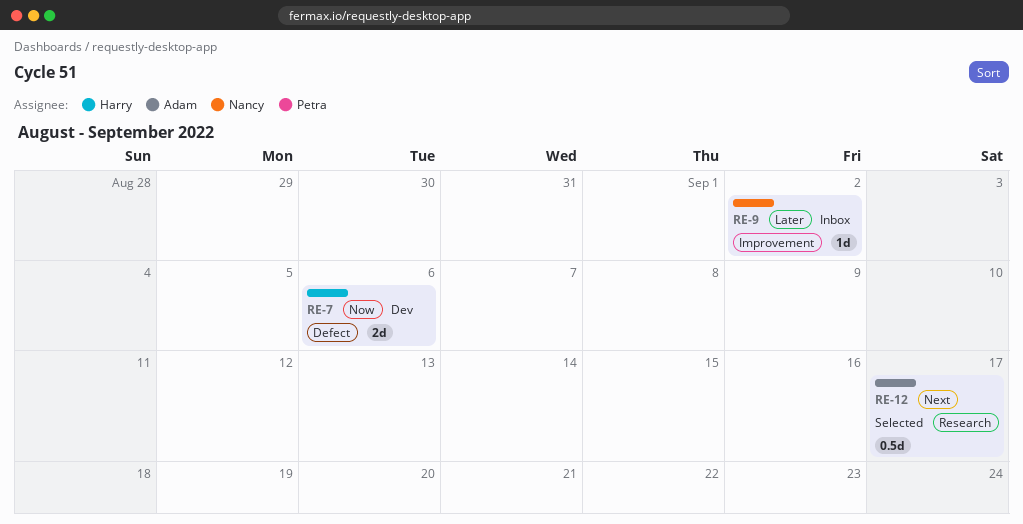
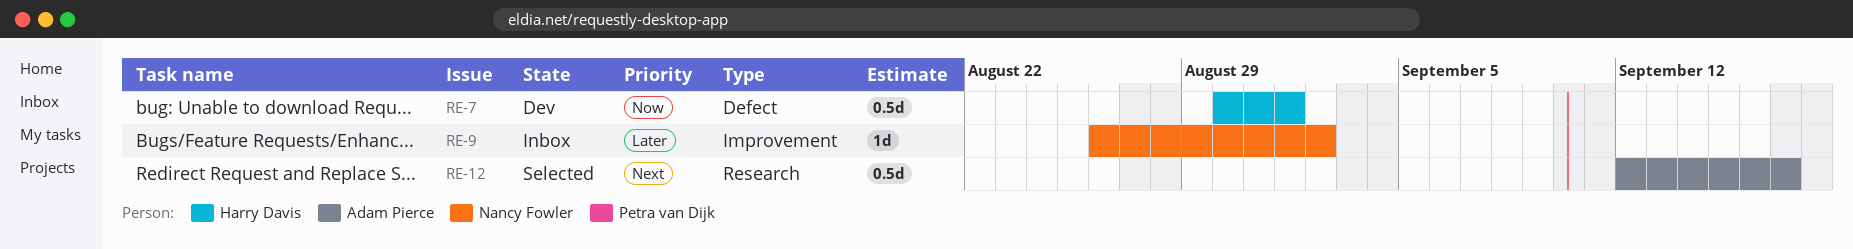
RE-7, estimate: 2d -> 0.5d
RE-7, due: Sep 6 -> Sep 1

